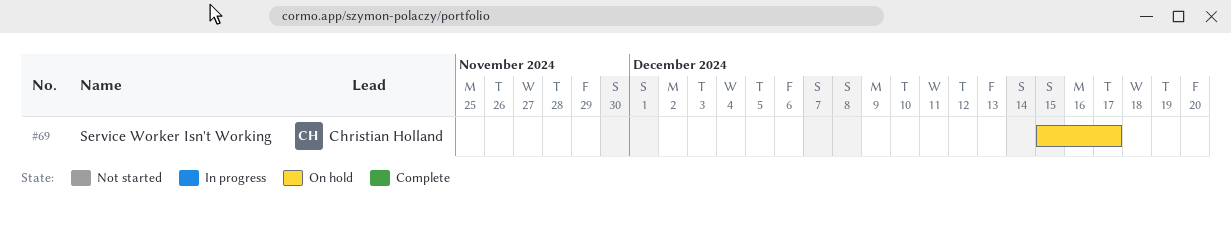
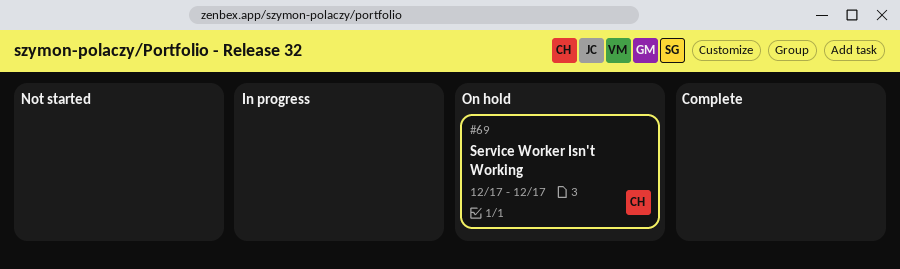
#69, start: Dec 15 -> Dec 17

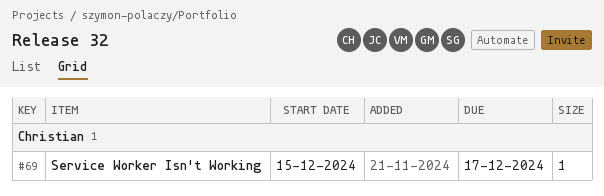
#69, start: Dec 17 -> Dec 15

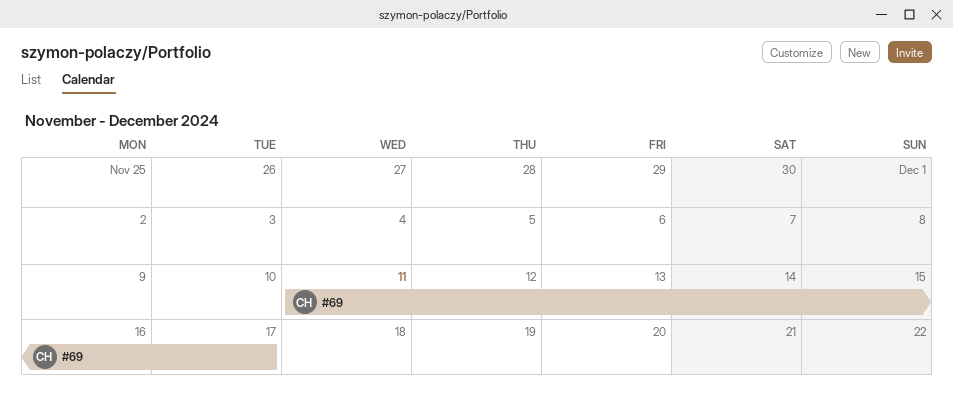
#69, start: Dec 15 -> Dec 11

